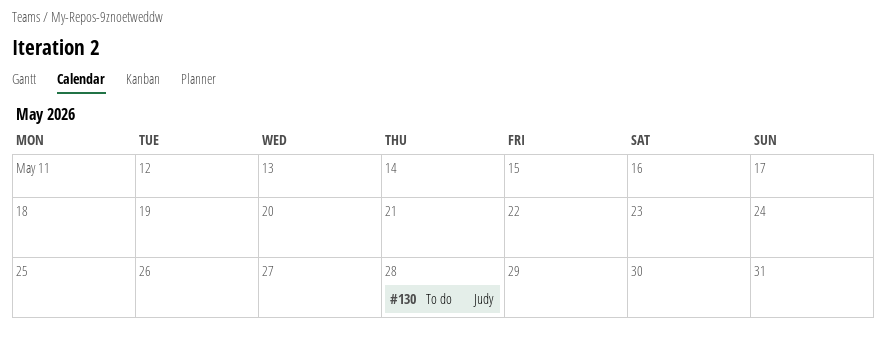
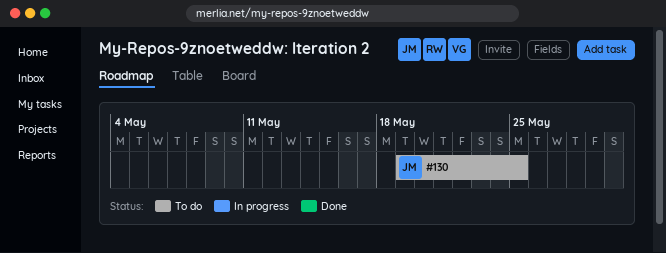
#130, due: May 28 -> May 25

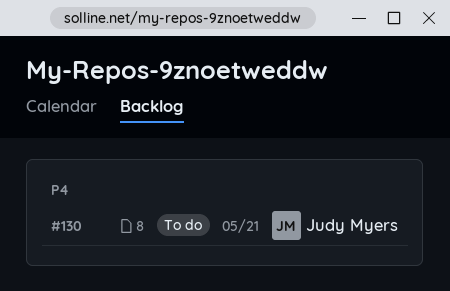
#130, due: May 25 -> May 21

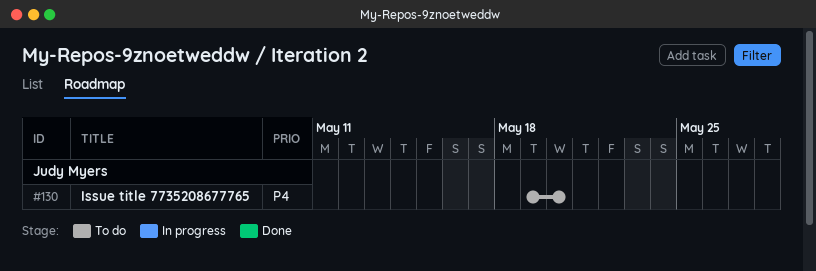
#130, due: May 21 -> May 20

